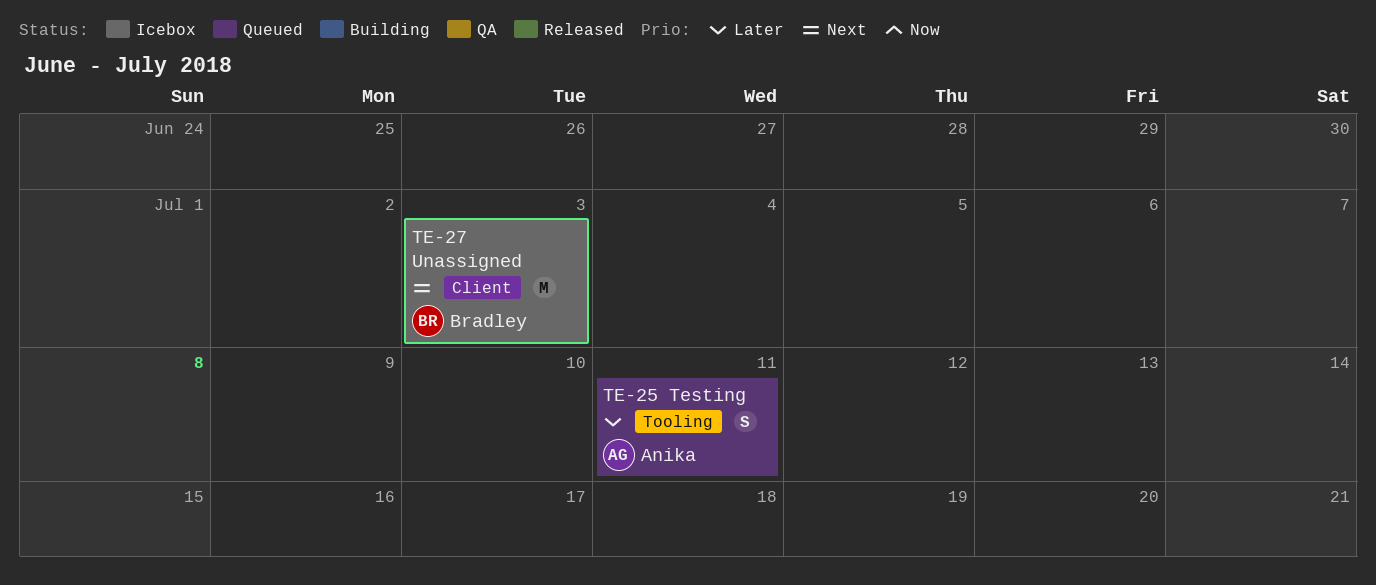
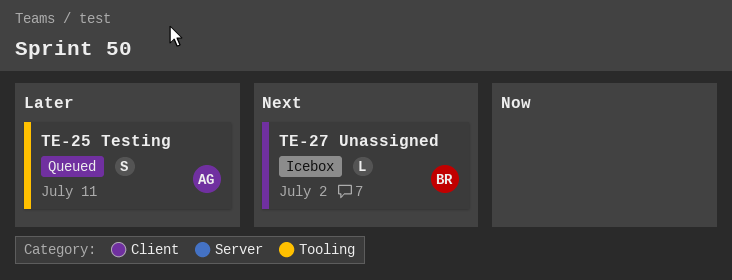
TE-27, estimate: M -> L
TE-27, due: Jul 3 -> Jul 2

